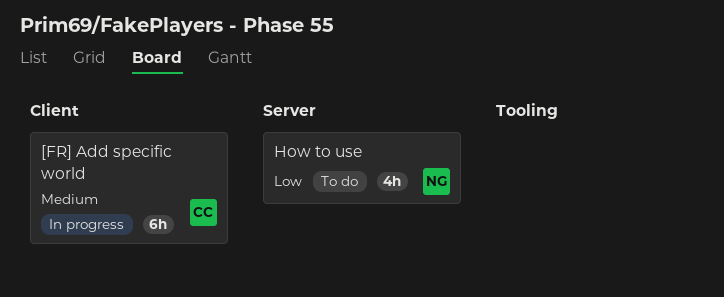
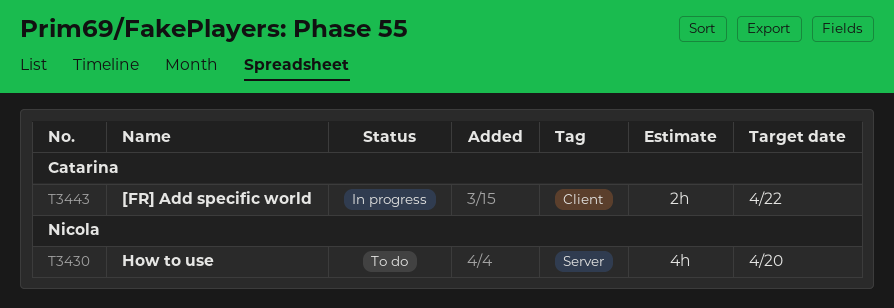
[FR] Add specific world, estimate: 6h -> 2h

